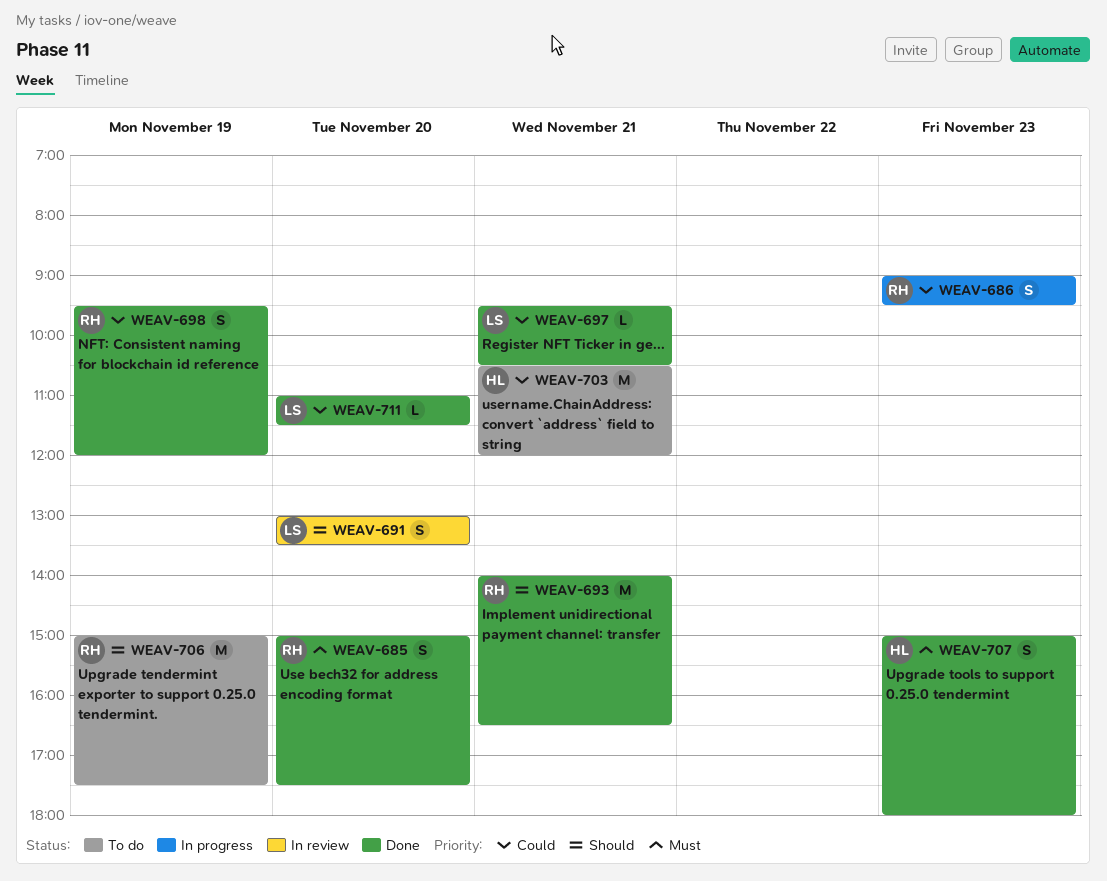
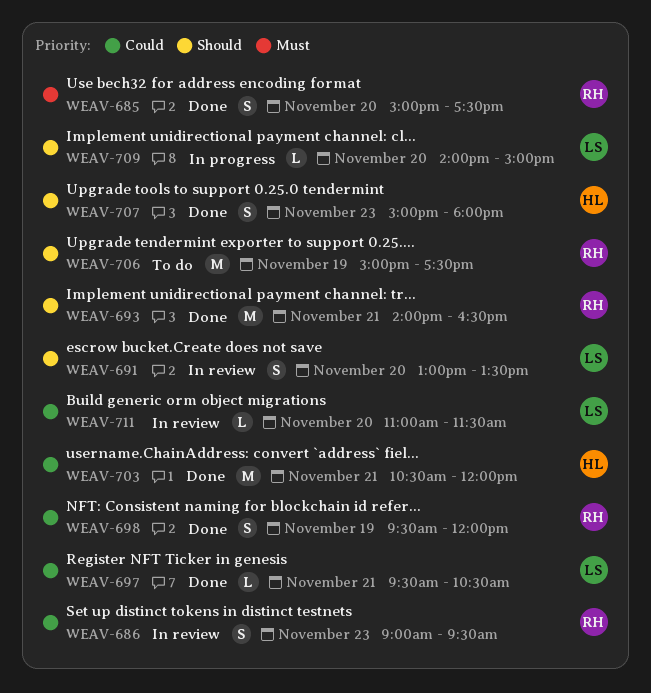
WEAV-686, status: In progress -> In review
WEAV-703, status: To do -> Done
WEAV-707, priority: Must -> Should
WEAV-709: none -> present
WEAV-711, status: Done -> In review

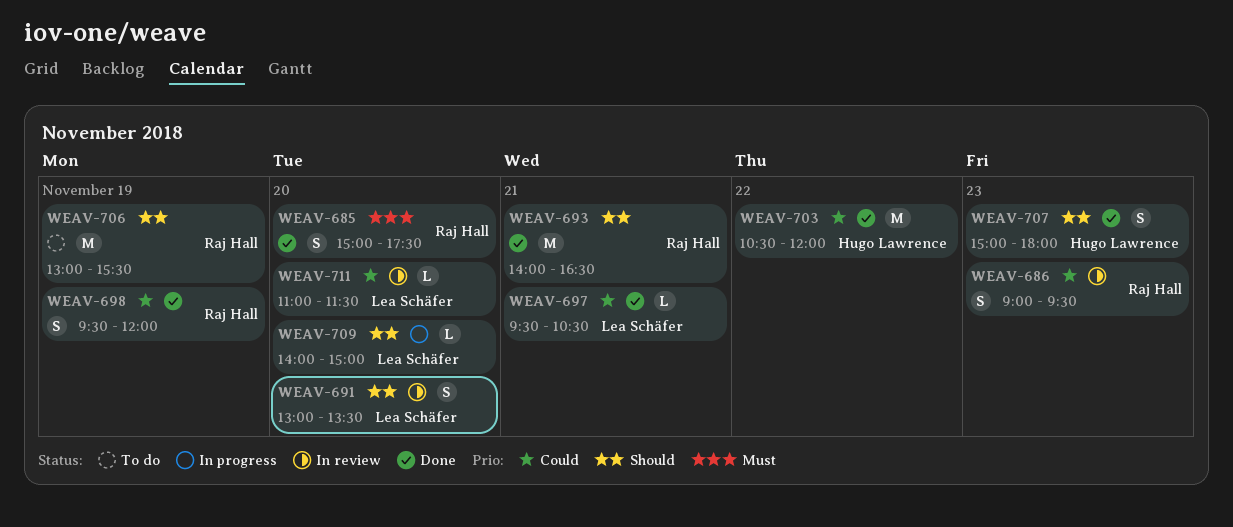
WEAV-703, day: Nov 21 -> Nov 22
WEAV-706, begins: 15:00 -> 13:00
WEAV-706, ends: 17:30 -> 15:30

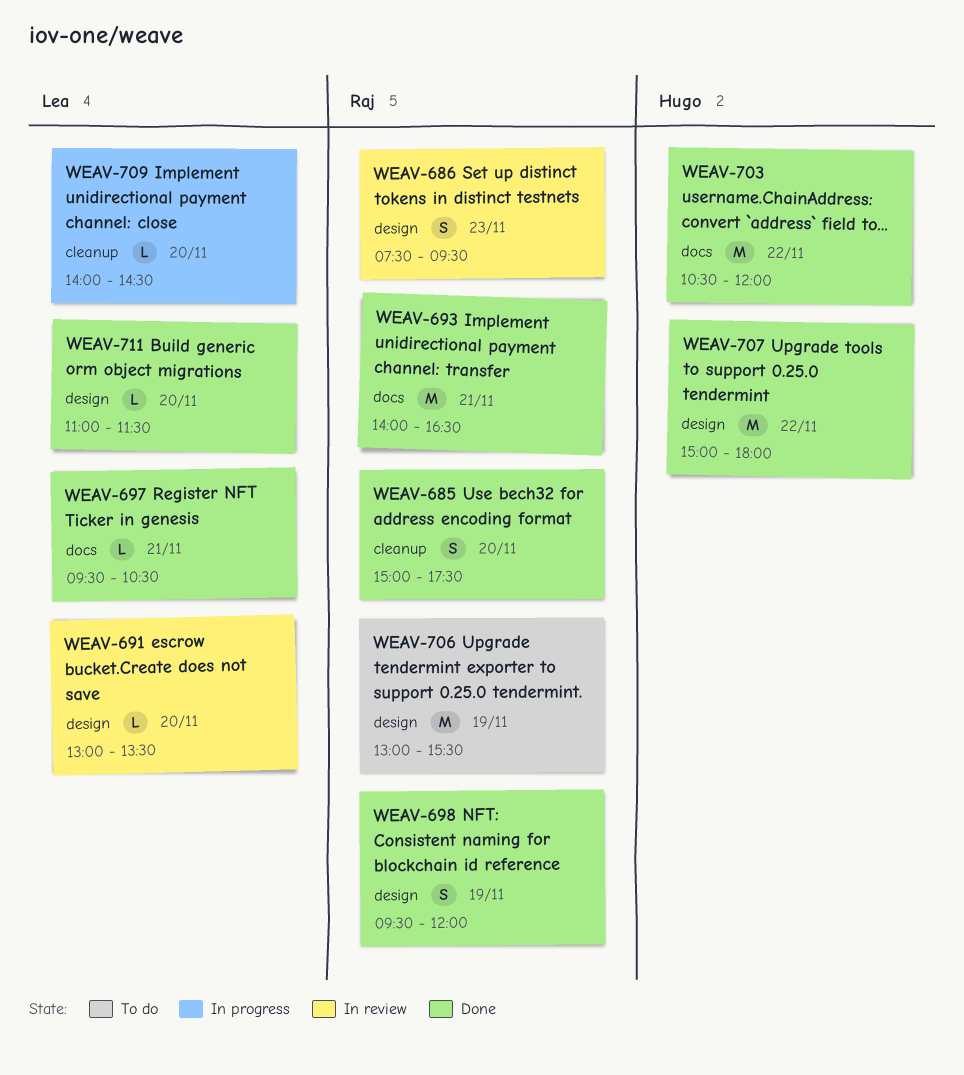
WEAV-686, begins: 09:00 -> 07:30
WEAV-691, estimate: S -> L
WEAV-707, estimate: S -> M
WEAV-707, day: Nov 23 -> Nov 22
WEAV-709, ends: 15:00 -> 14:30
WEAV-711, status: In review -> Done

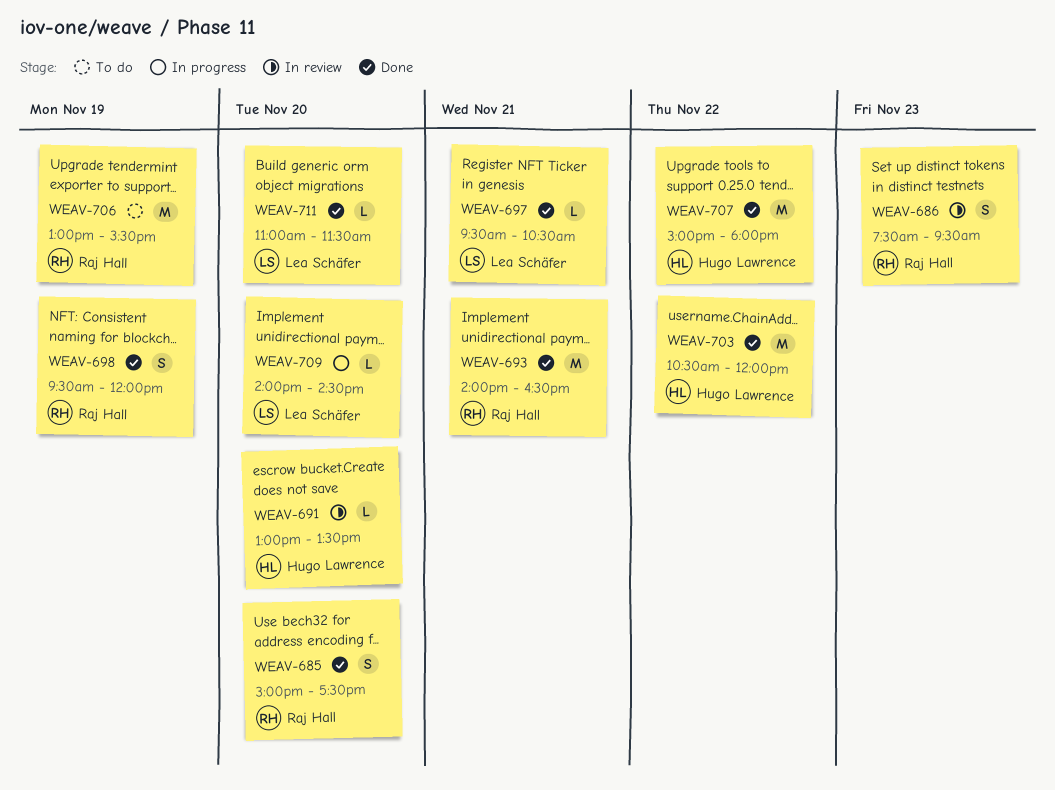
WEAV-691, owner: Lea Schäfer -> Hugo Lawrence

